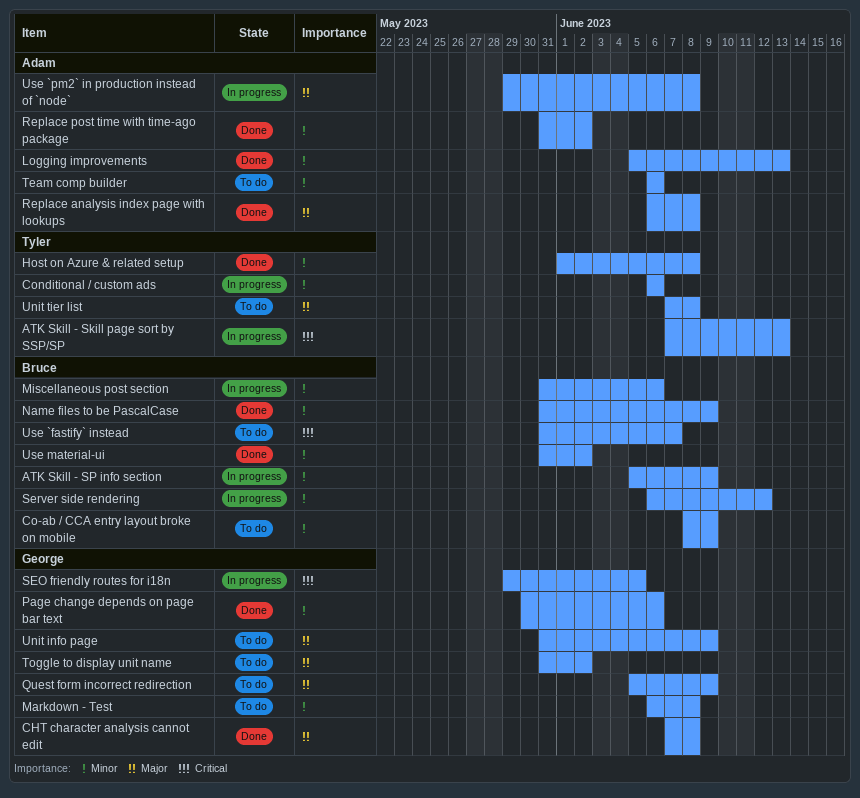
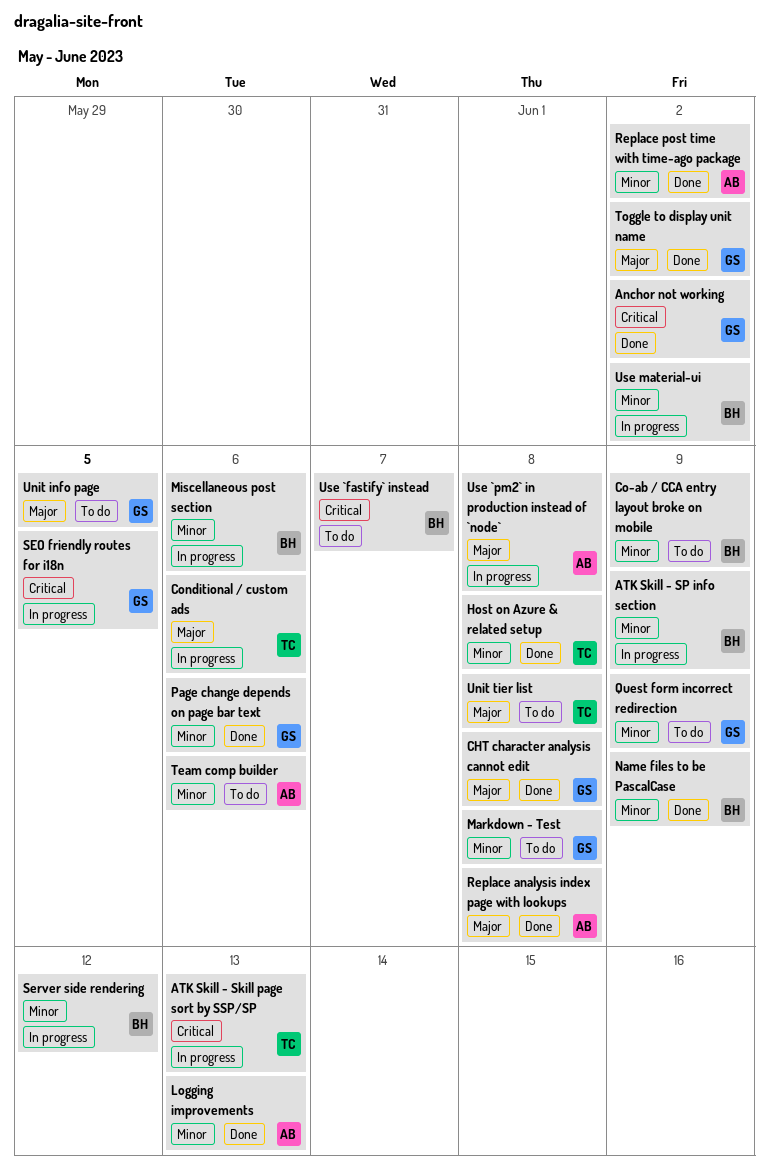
Anchor not working: none -> present
Conditional / custom ads, priority: Minor -> Major
Quest form incorrect redirection, priority: Major -> Minor
Toggle to display unit name, status: To do -> Done
Unit info page, due: Jun 9 -> Jun 5
Use material-ui, status: Done -> In progress

